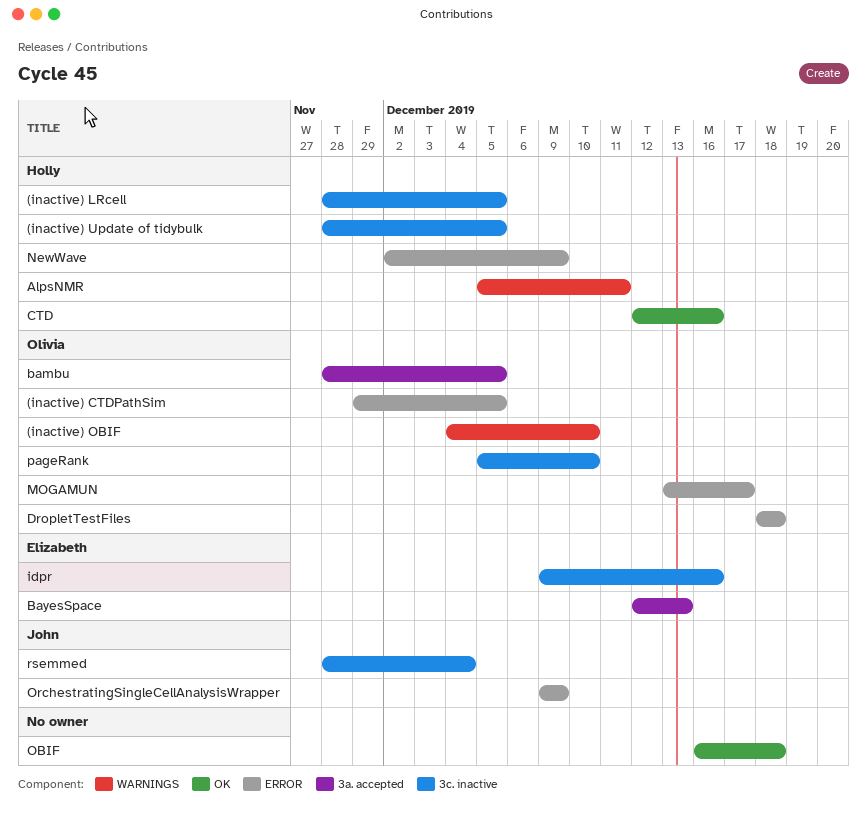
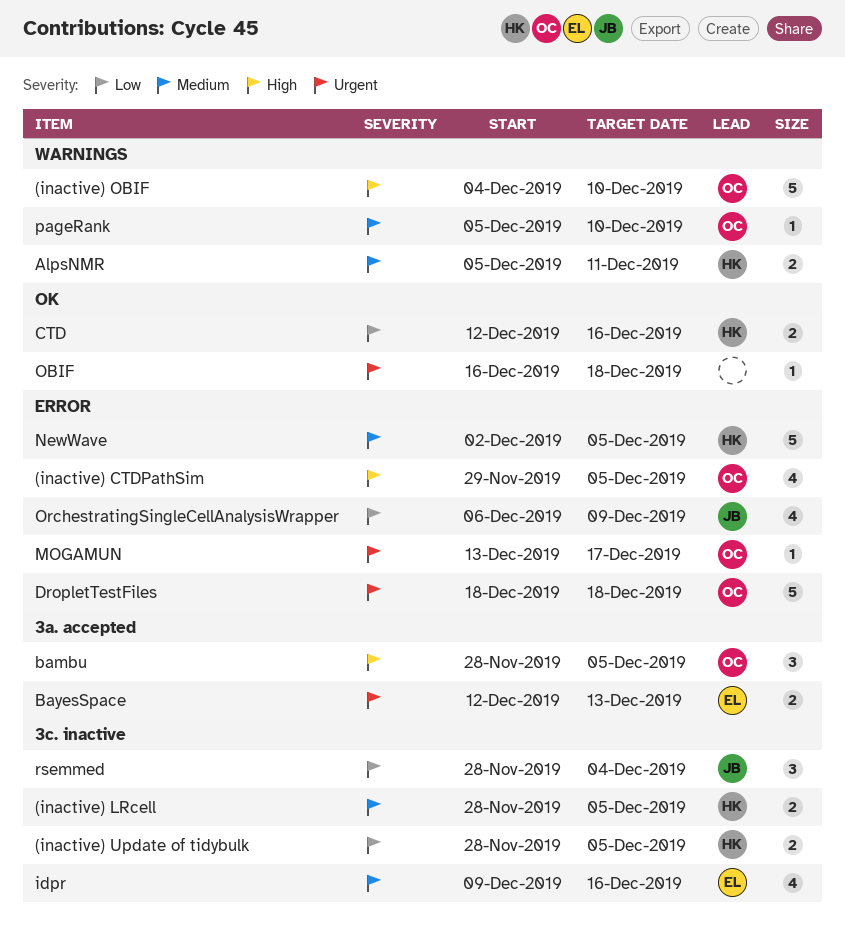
NewWave, due: Dec 9 -> Dec 5
OrchestratingSingleCellAnalysisWrapper, start: Dec 9 -> Dec 6
pageRank, label: 3c. inactive -> WARNINGS

